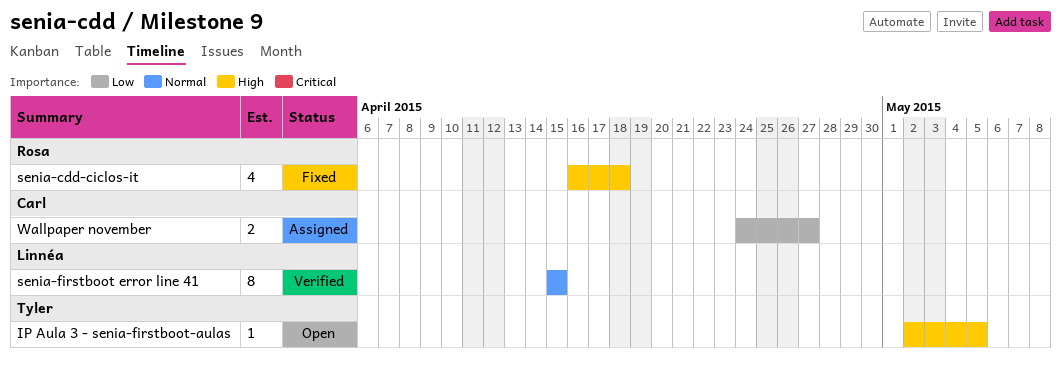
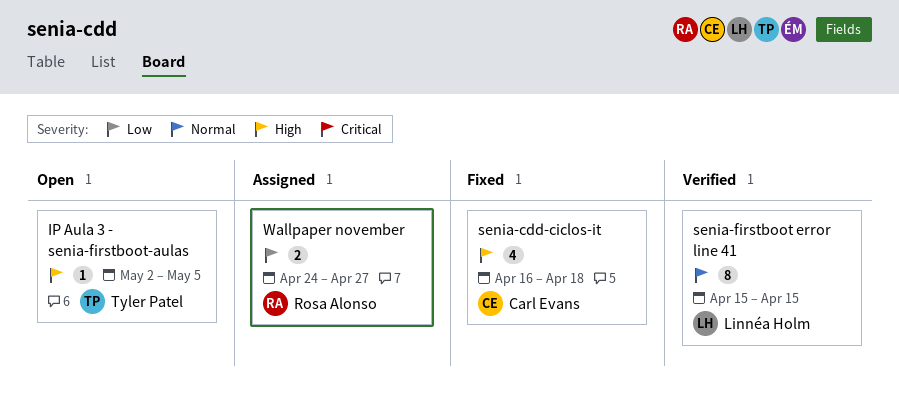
senia-cdd-ciclos-it, owner: Rosa Alonso -> Carl Evans
Wallpaper november, owner: Carl Evans -> Rosa Alonso

